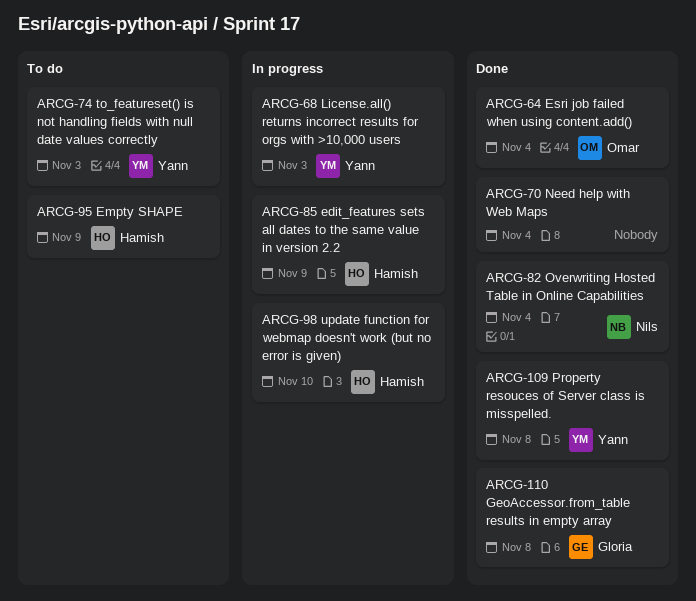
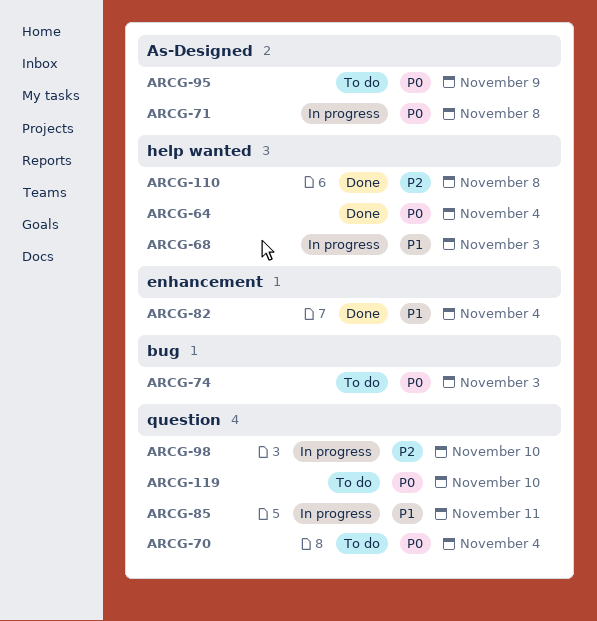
ARCG-70, status: Done -> To do
ARCG-71: none -> present
ARCG-85, due: Nov 9 -> Nov 11
ARCG-109: present -> none
ARCG-119: none -> present

